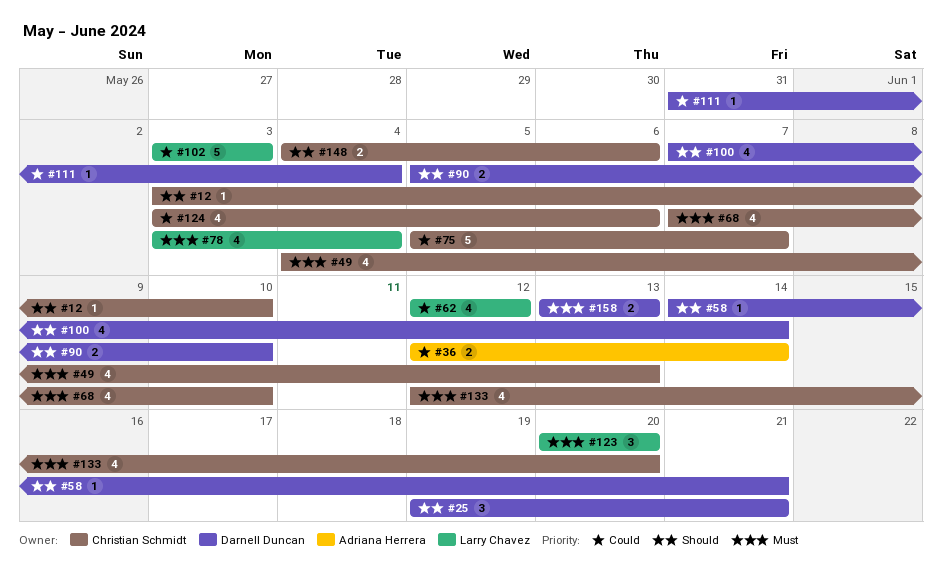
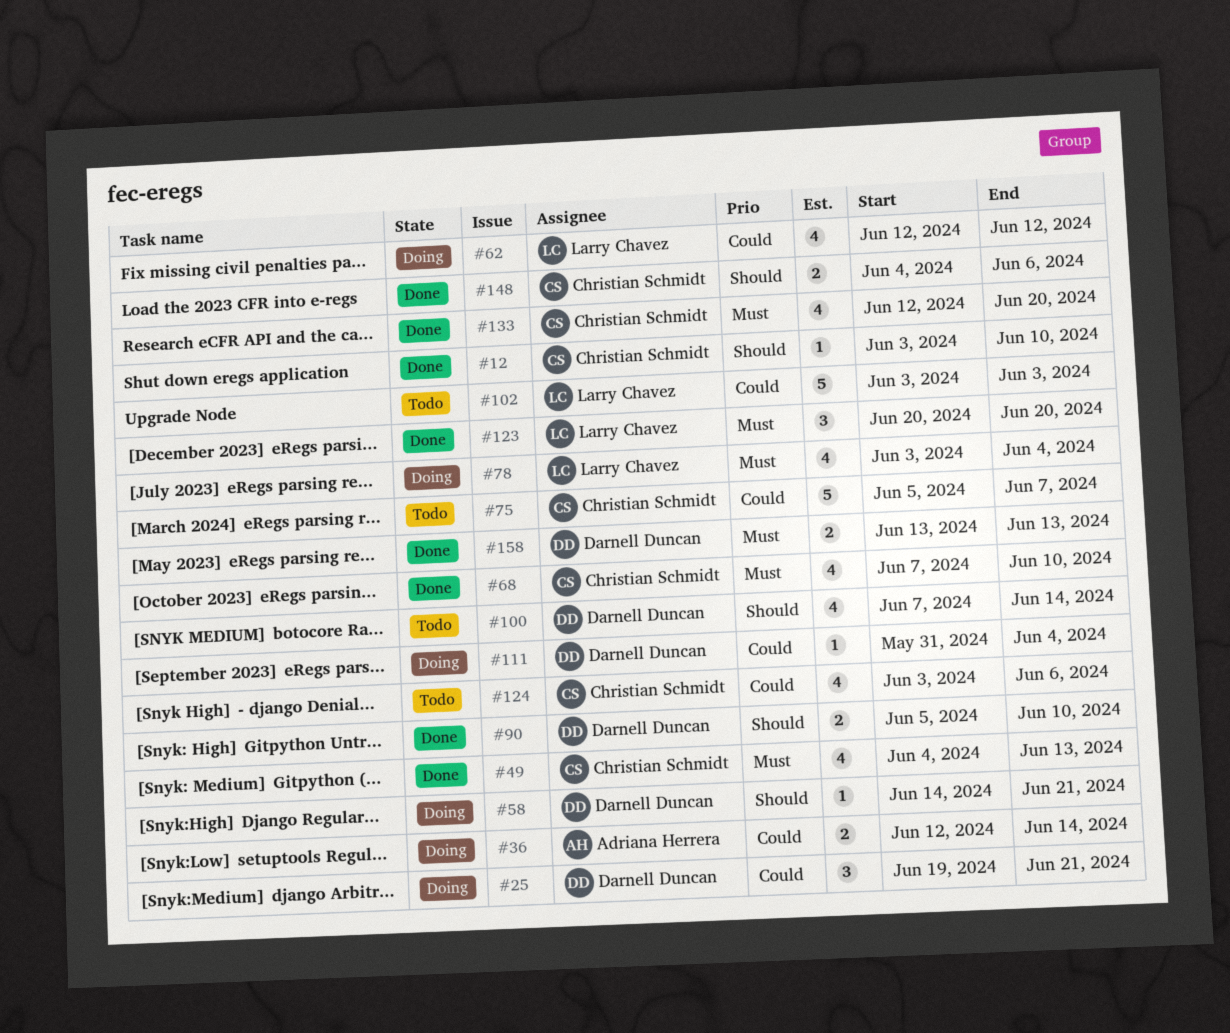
#25, priority: Should -> Could

